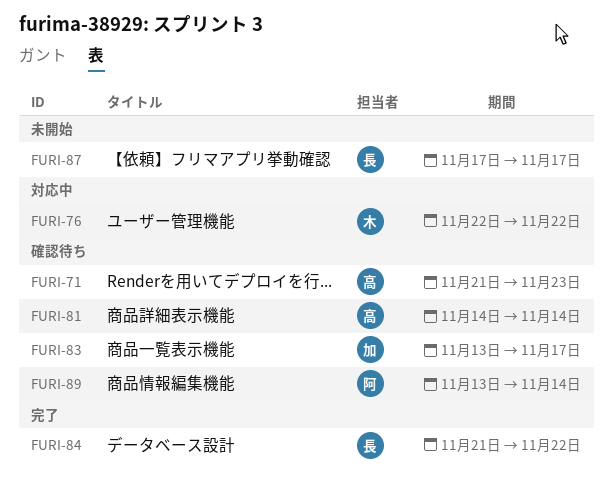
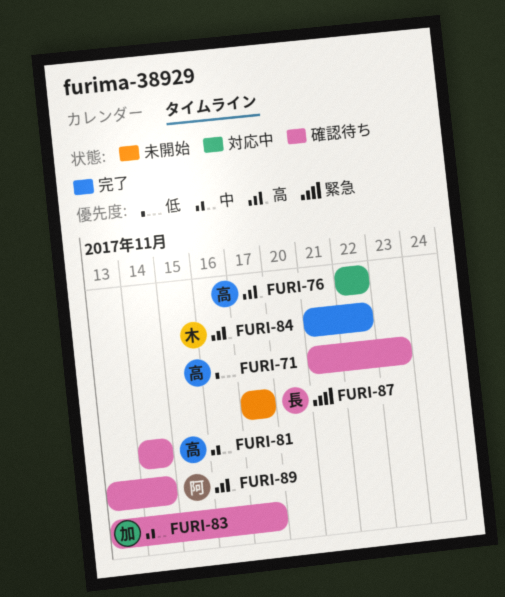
FURI-76, owner: 木 -> 高
FURI-84, owner: 長 -> 木

